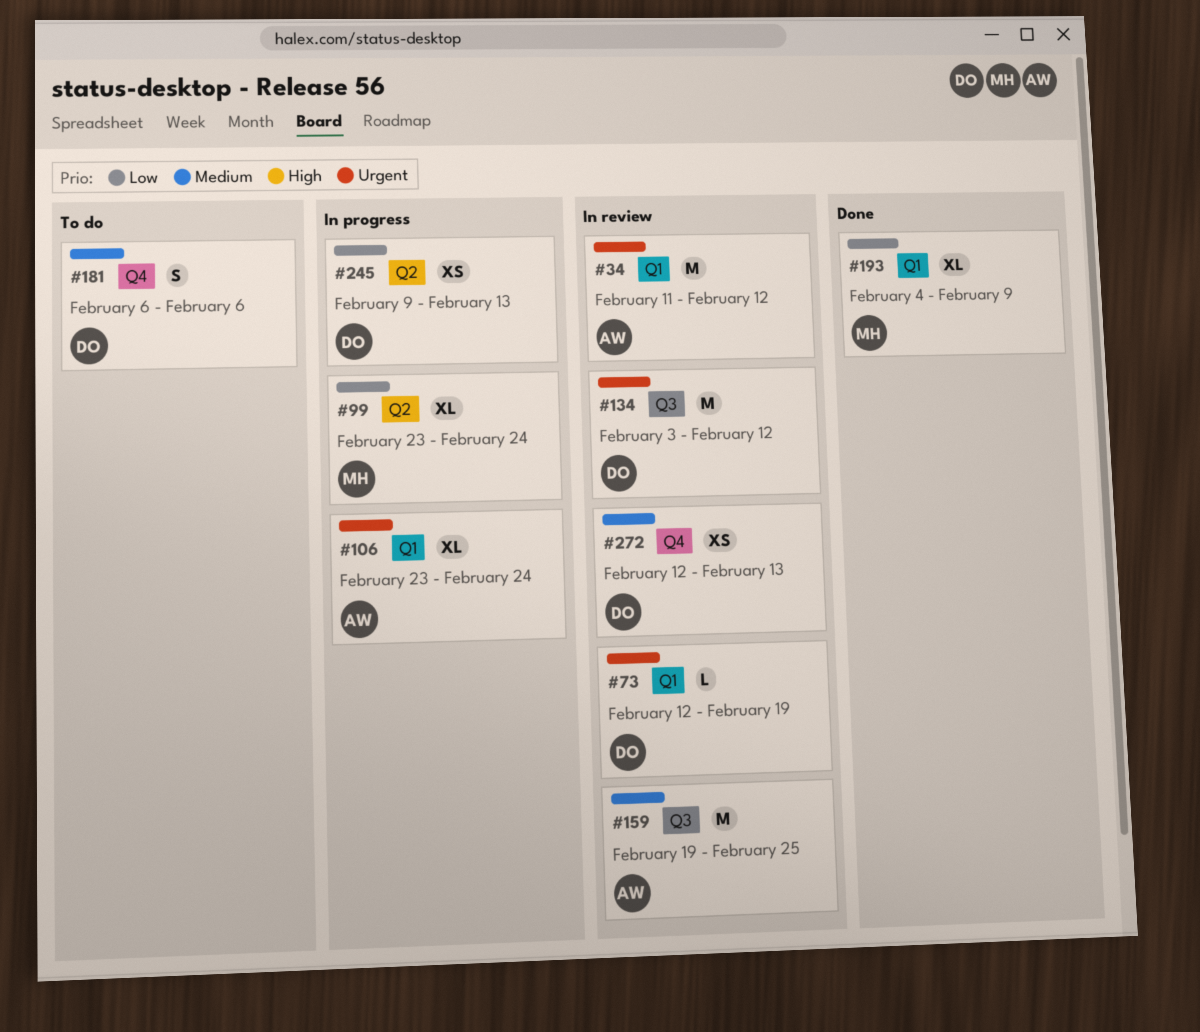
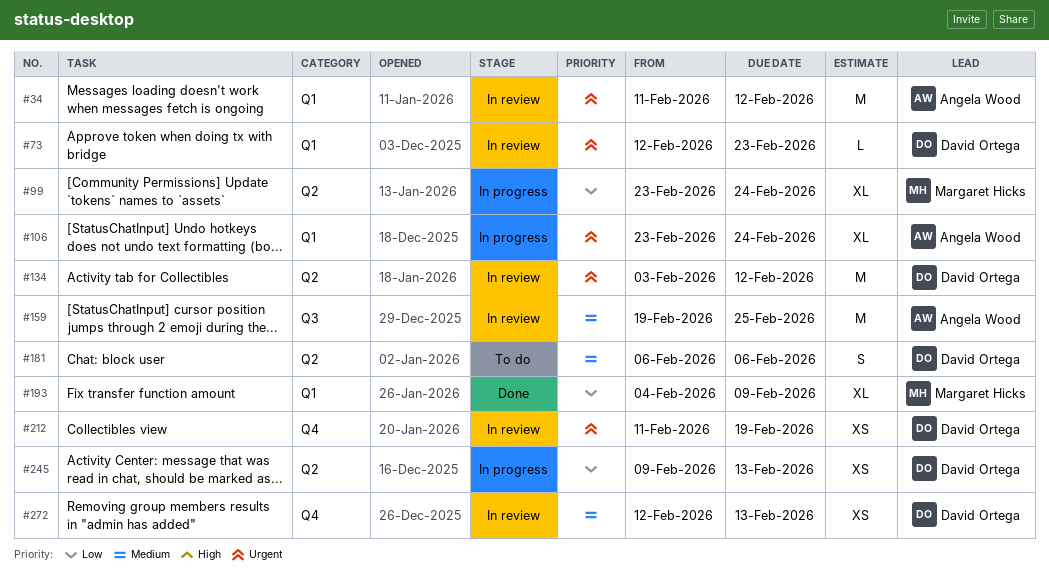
#73, due: Feb 19 -> Feb 23
#134, label: Q3 -> Q2
#181, label: Q4 -> Q2
#212: none -> present

